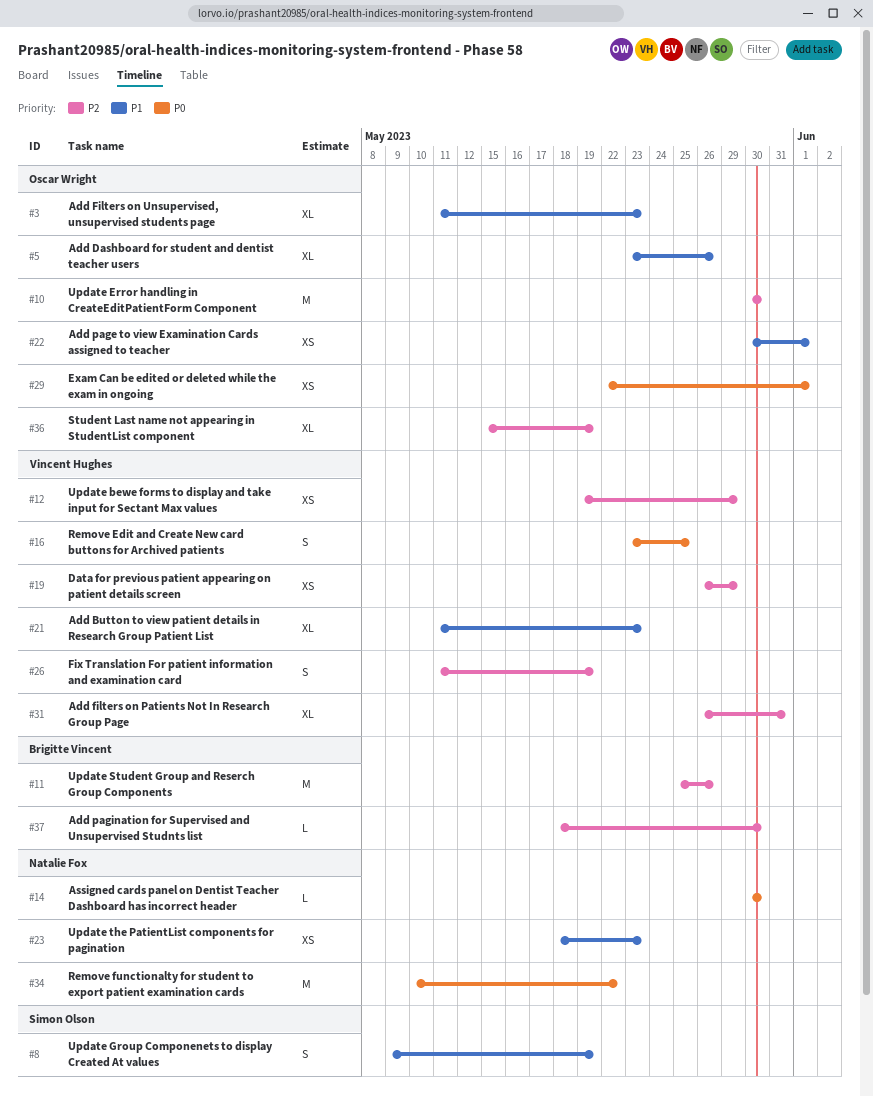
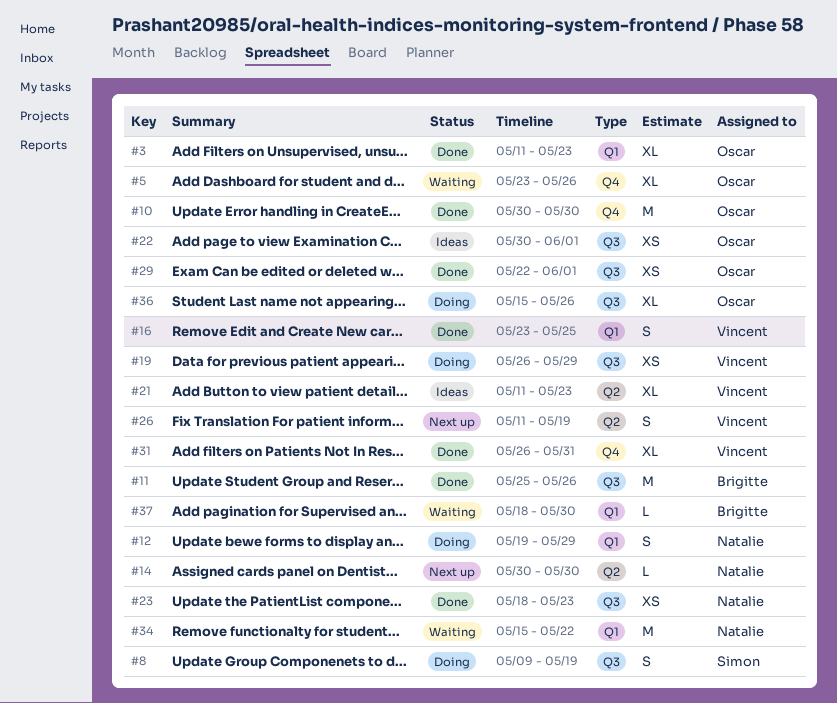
#12, owner: Vincent Hughes -> Natalie Fox
#12, estimate: XS -> S
#34, start: May 10 -> May 15
#36, due: May 19 -> May 26

